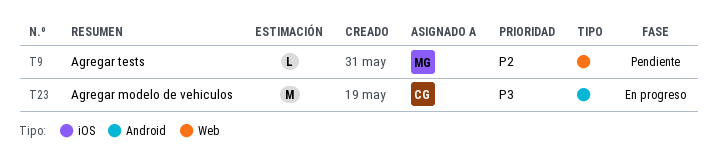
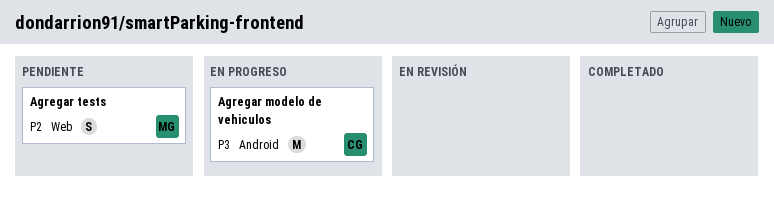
Agregar tests, estimate: L -> S

